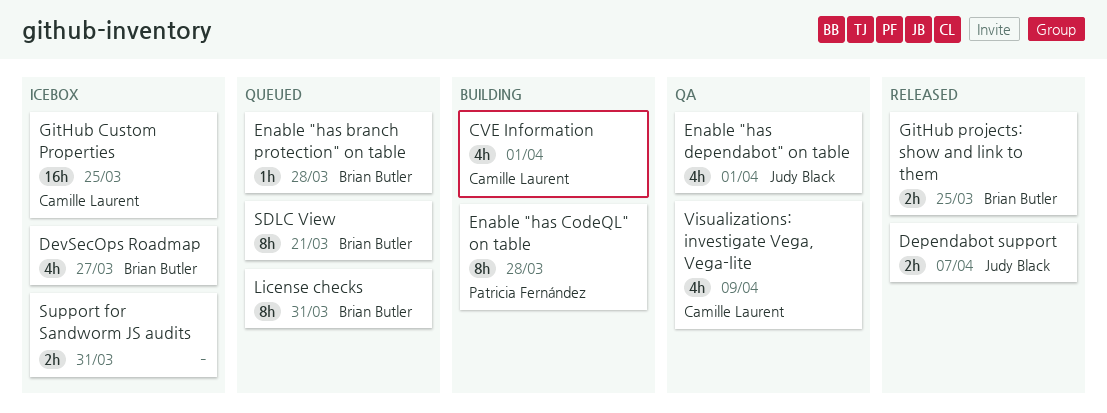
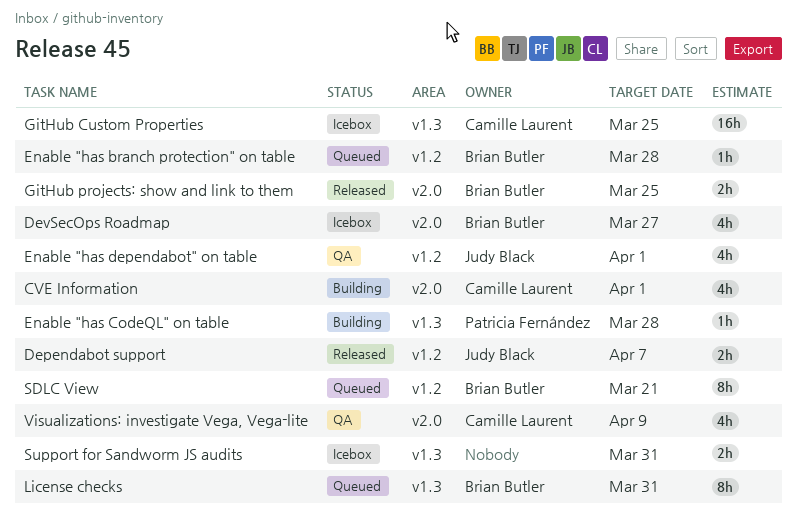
Enable "has CodeQL" on table, estimate: 8h -> 1h

